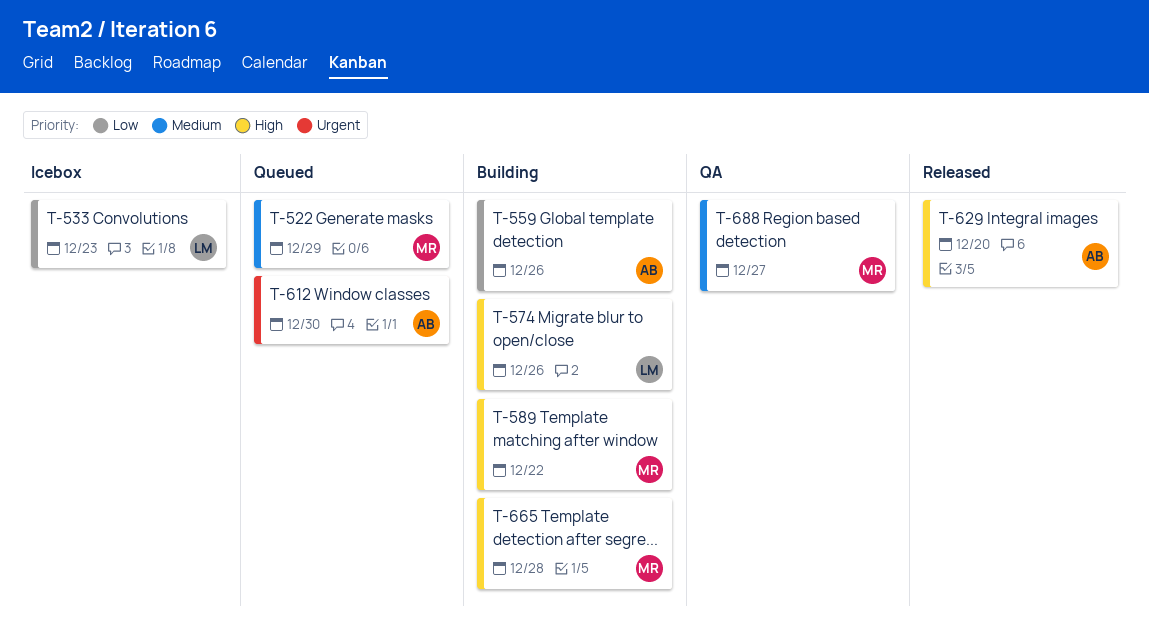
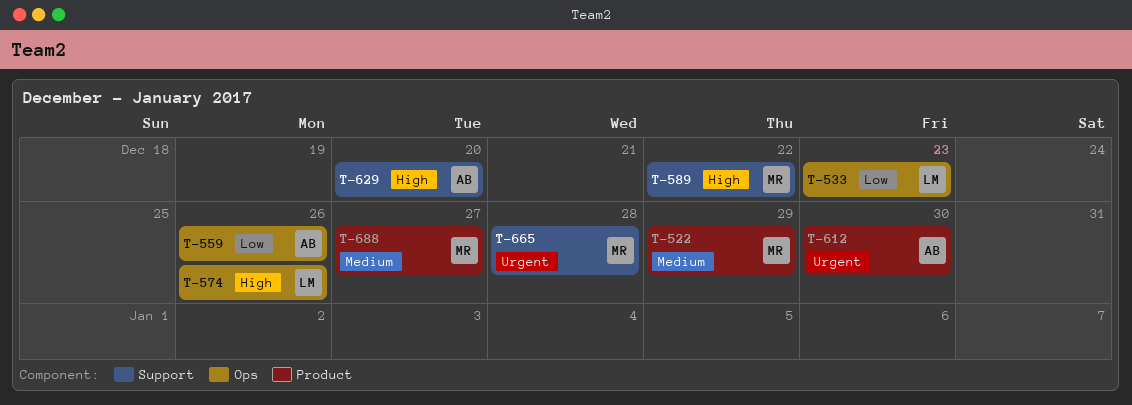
T-665, priority: High -> Urgent

